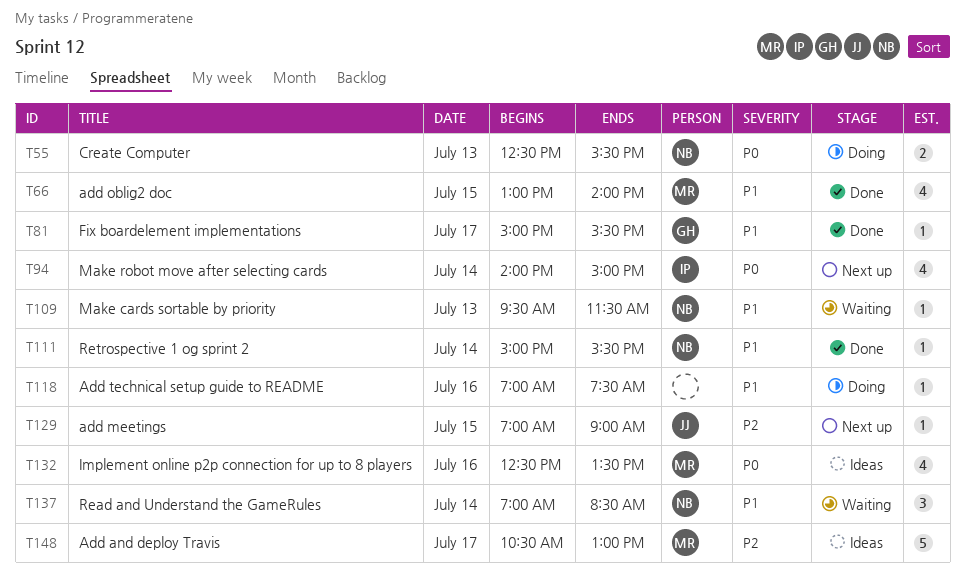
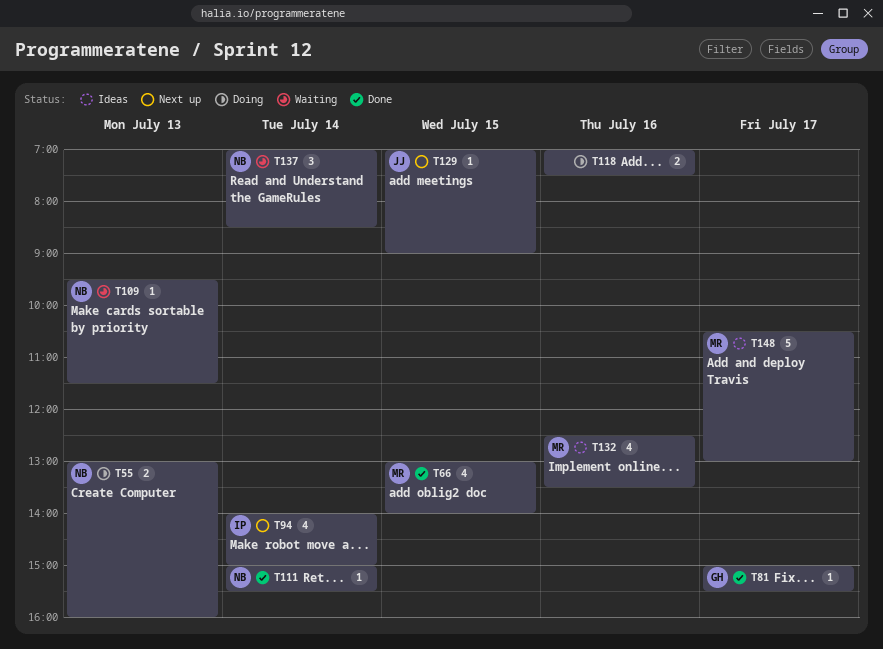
T55, begins: 12:30 -> 13:00
T55, ends: 15:30 -> 16:00
T118, estimate: 1 -> 2

